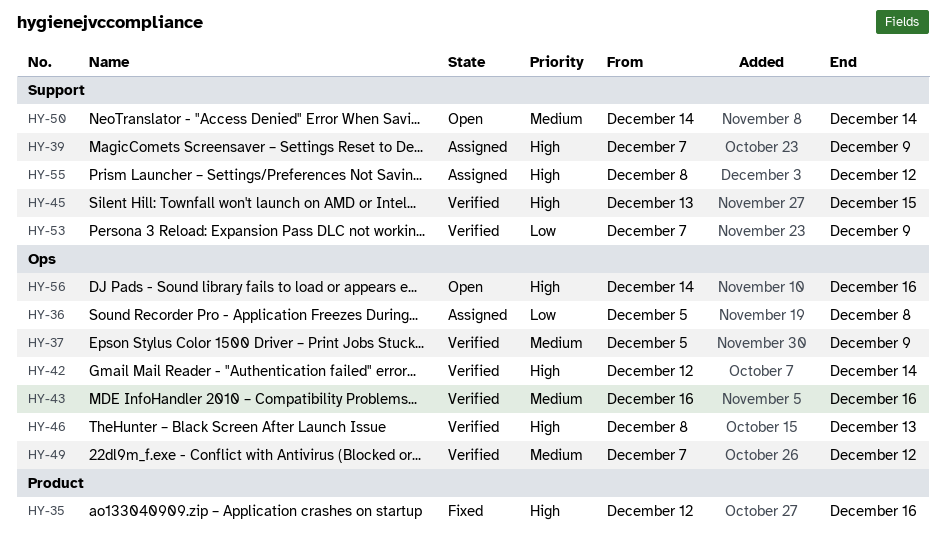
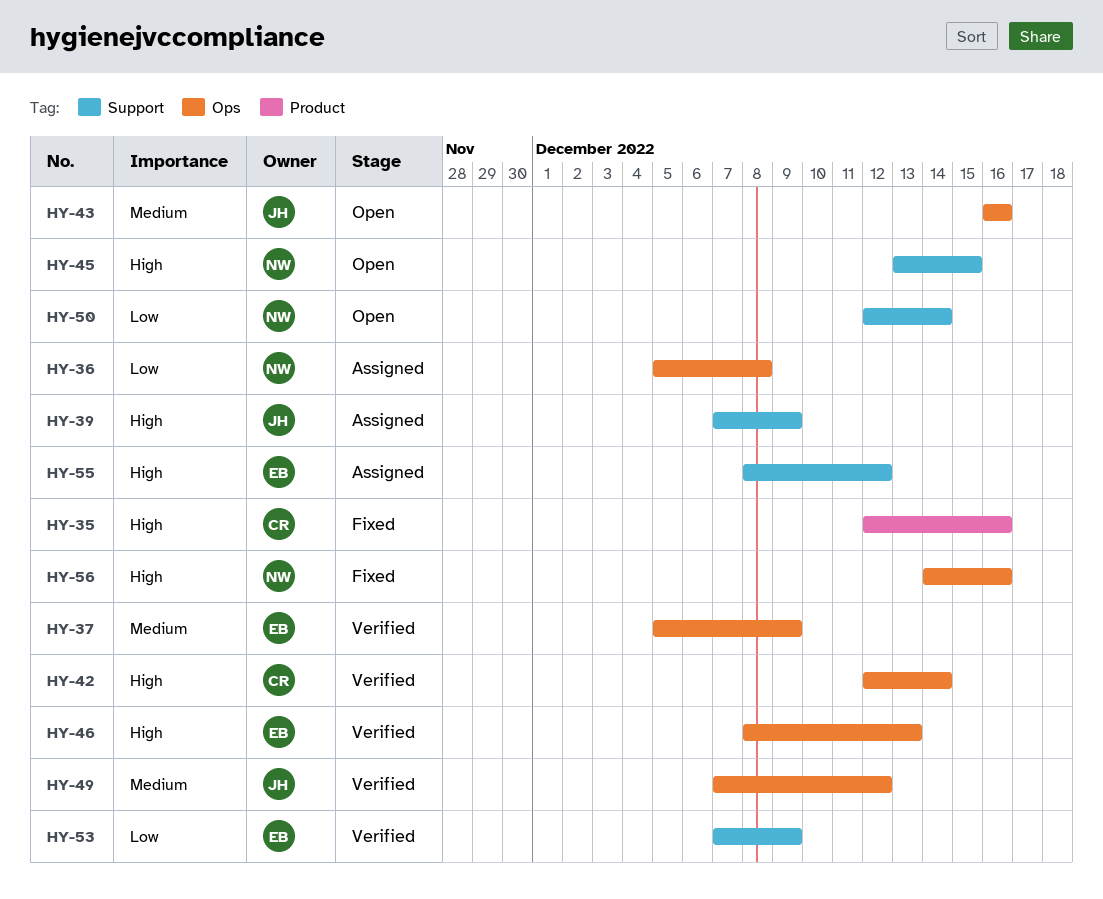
HY-43, status: Verified -> Open
HY-45, status: Verified -> Open
HY-50, priority: Medium -> Low
HY-50, start: Dec 14 -> Dec 12
HY-56, status: Open -> Fixed

